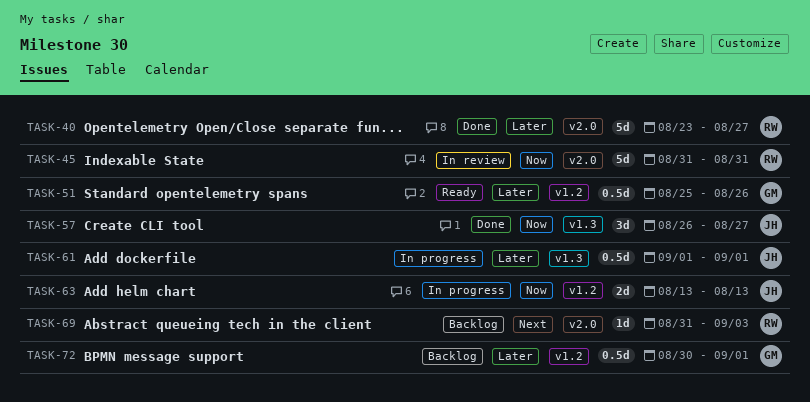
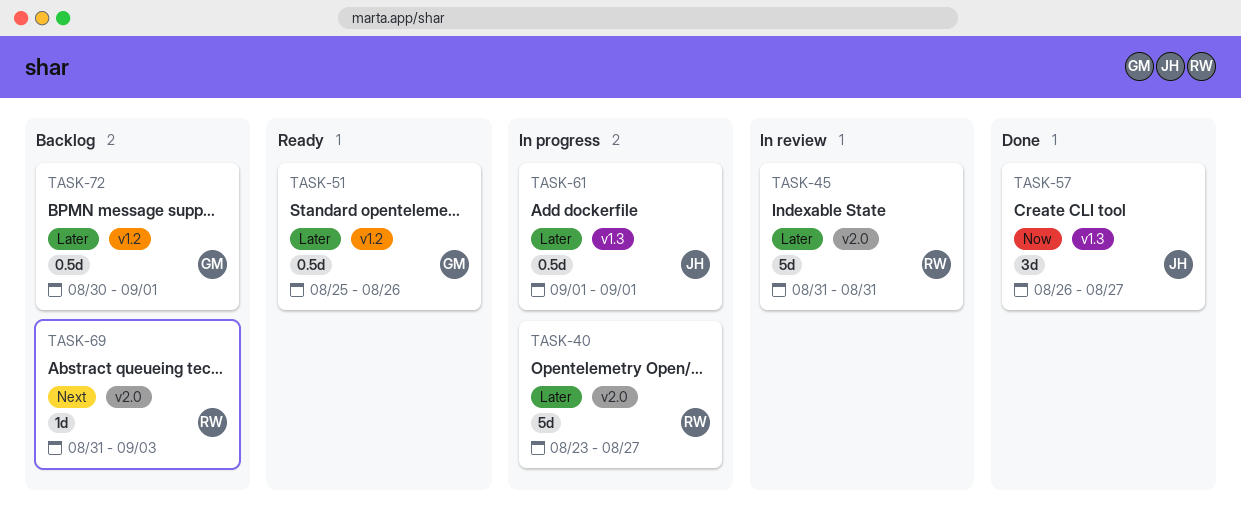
TASK-40, status: Done -> In progress
TASK-45, priority: Now -> Later
TASK-63: present -> none

